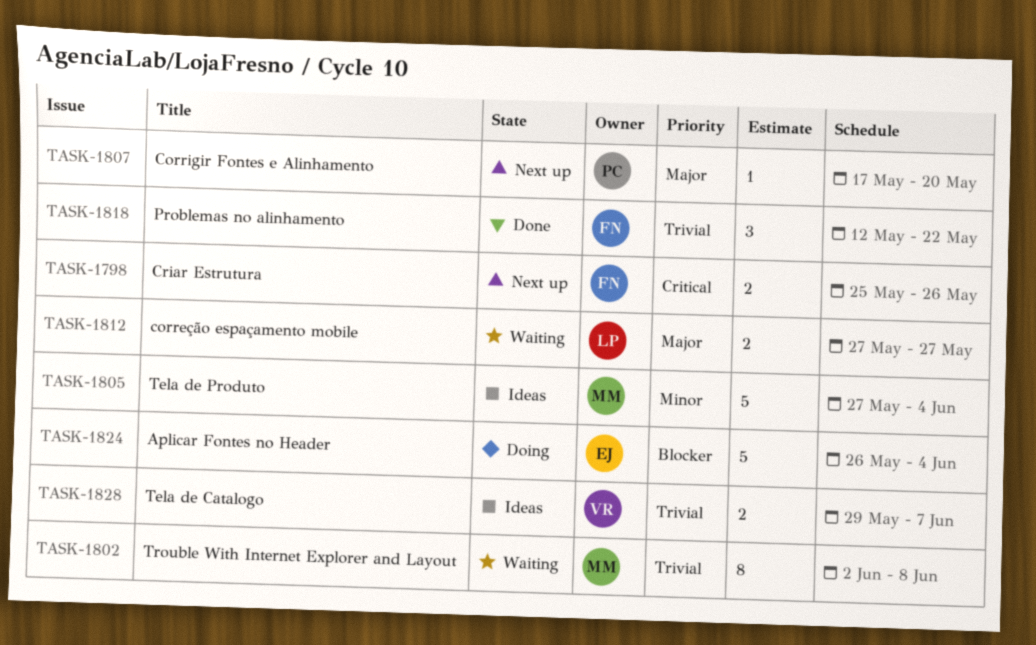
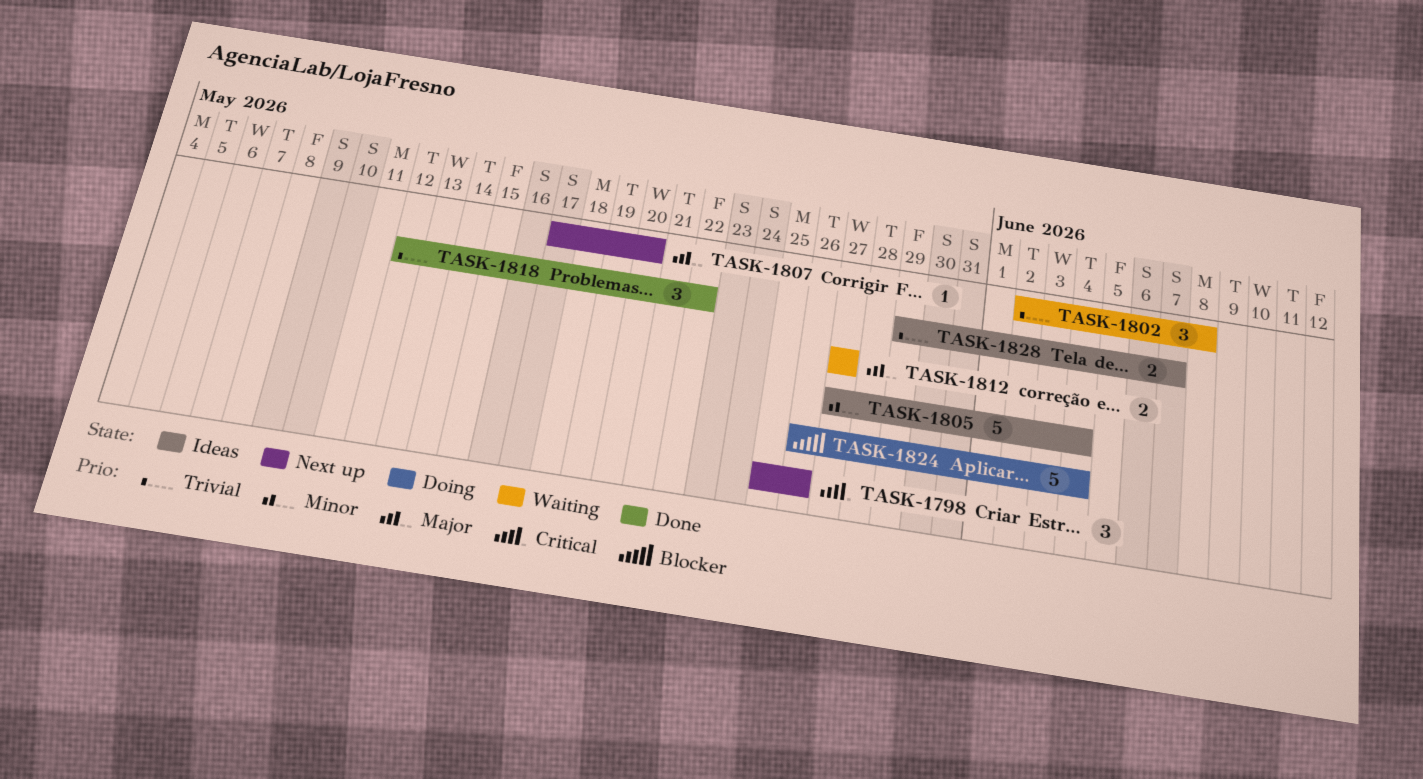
TASK-1798, estimate: 2 -> 3
TASK-1802, estimate: 8 -> 3

